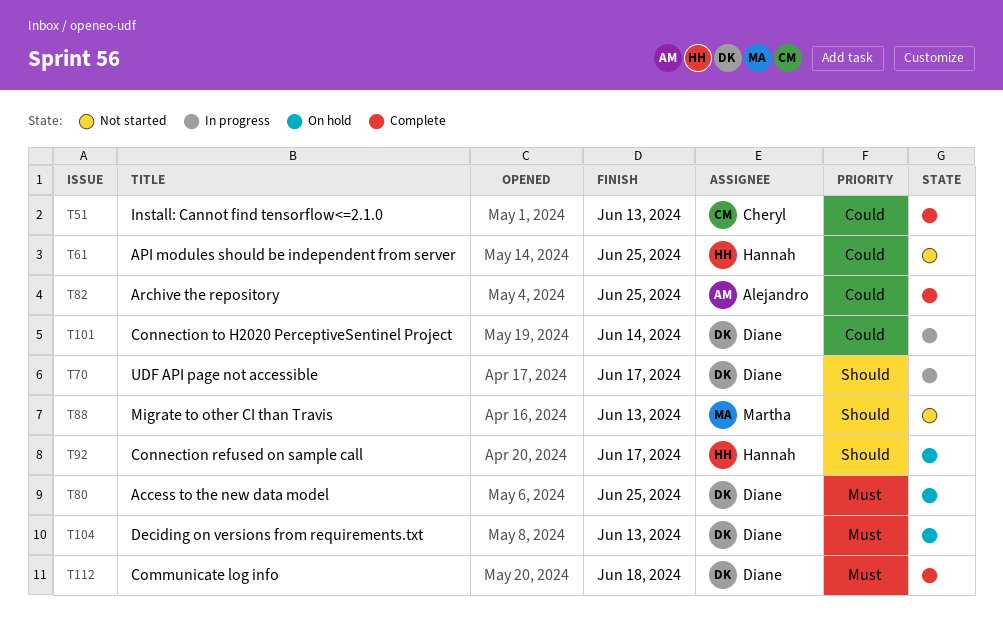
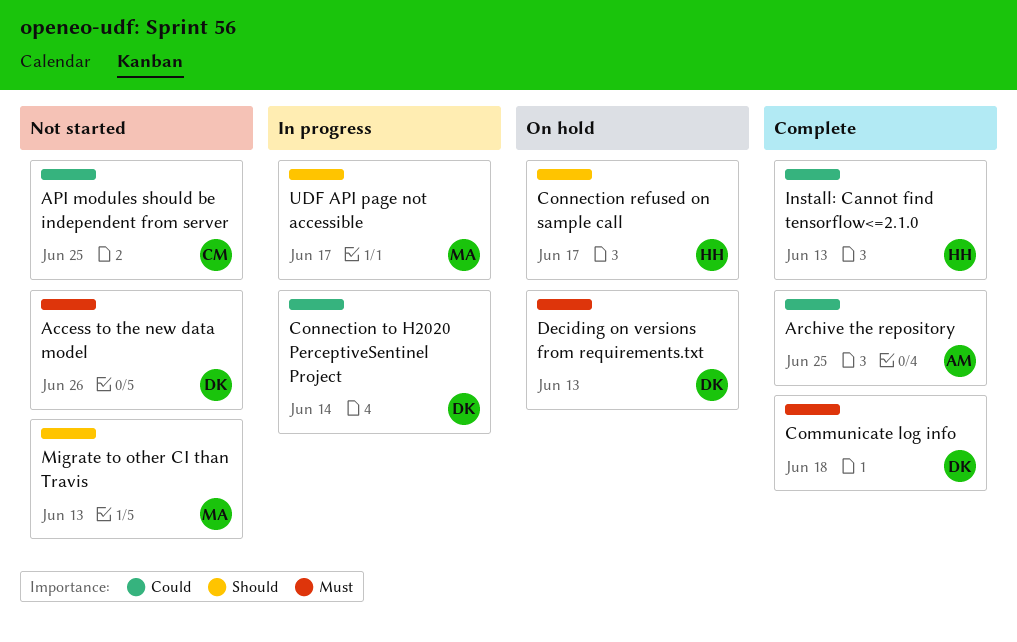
Access to the new data model, status: On hold -> Not started
Access to the new data model, due: Jun 25 -> Jun 26
API modules should be independent from server, owner: Hannah -> Cheryl
Install: Cannot find tensorflow<=2.1.0, owner: Cheryl -> Hannah
UDF API page not accessible, owner: Diane -> Martha

